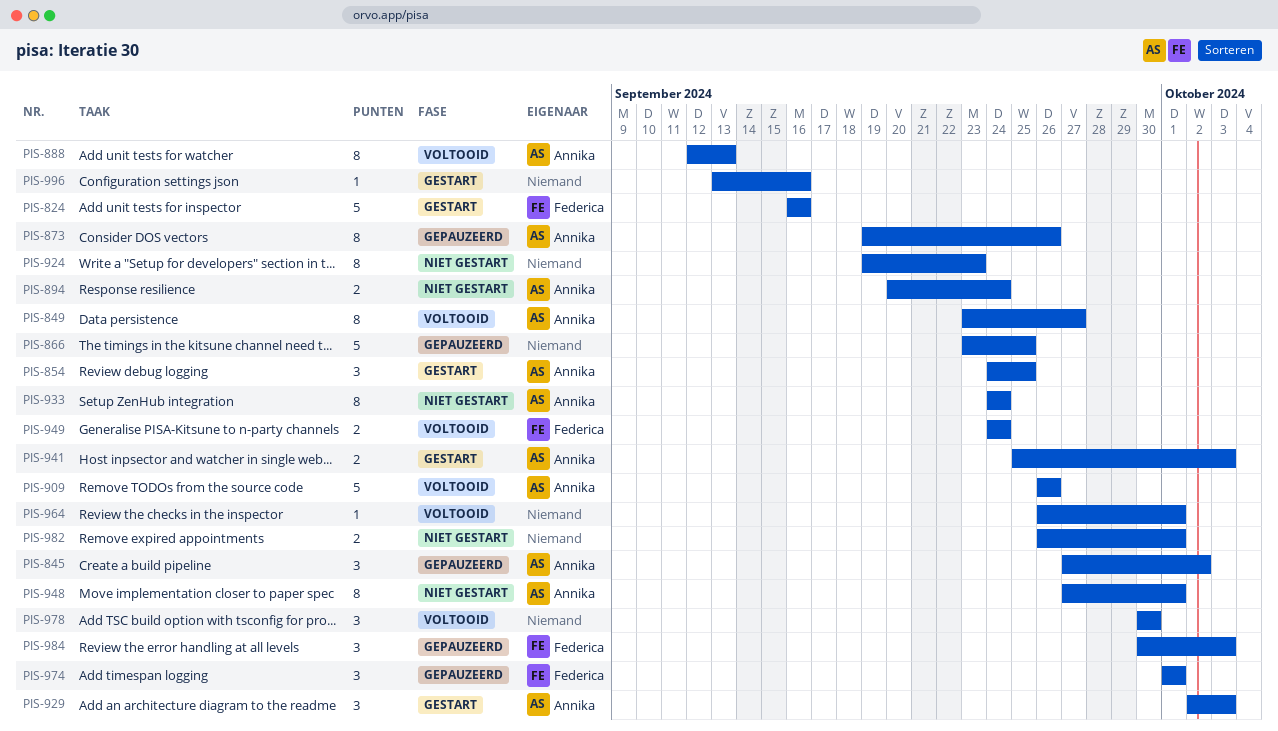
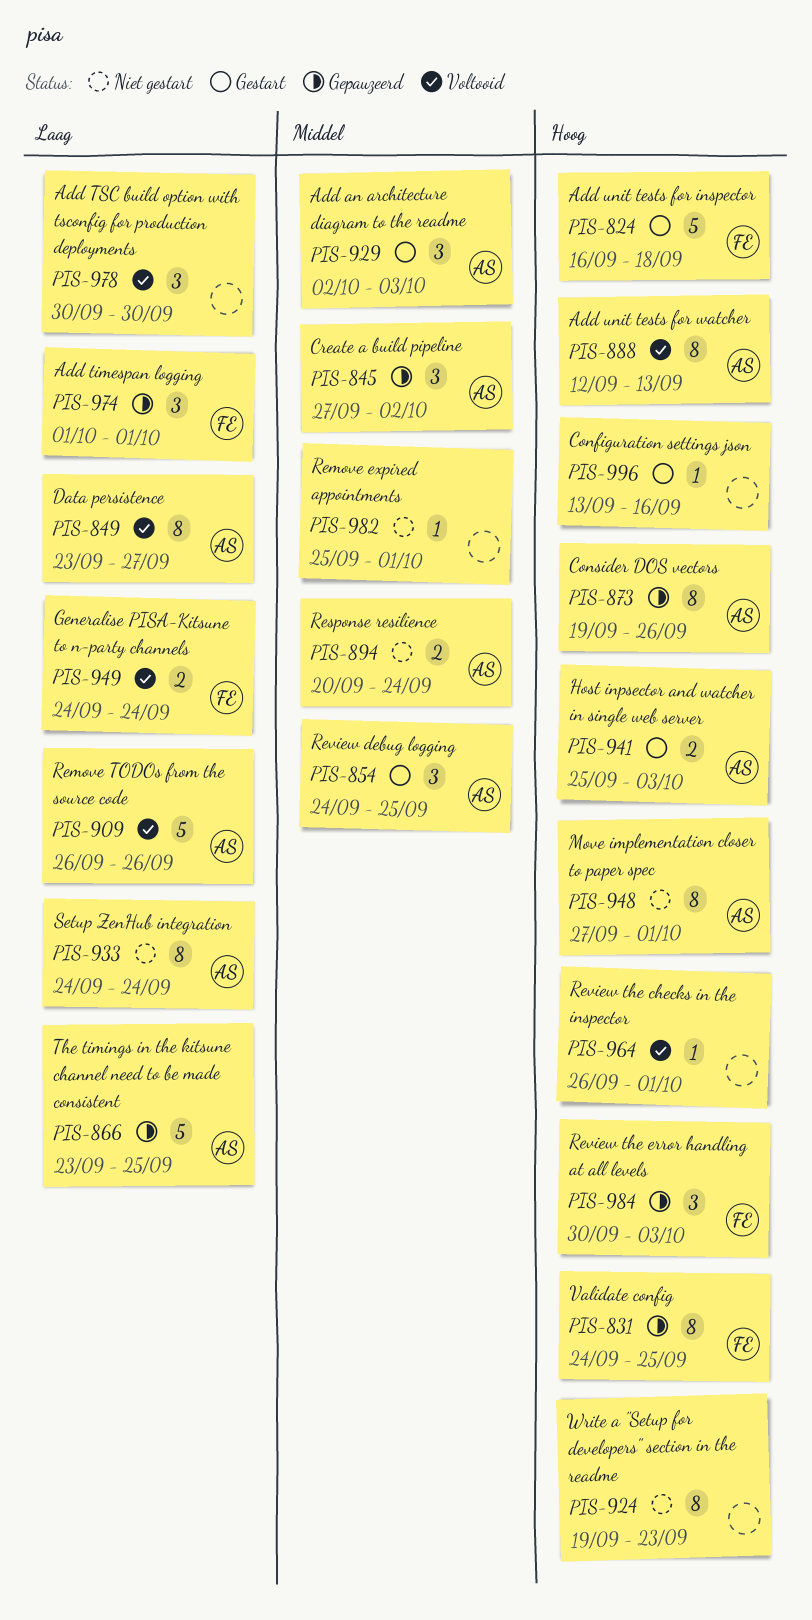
PIS-824, due: Sep 16 -> Sep 18
PIS-831: none -> present
PIS-866, owner: none -> Annika
PIS-982, estimate: 2 -> 1
PIS-982, start: Sep 26 -> Sep 25

